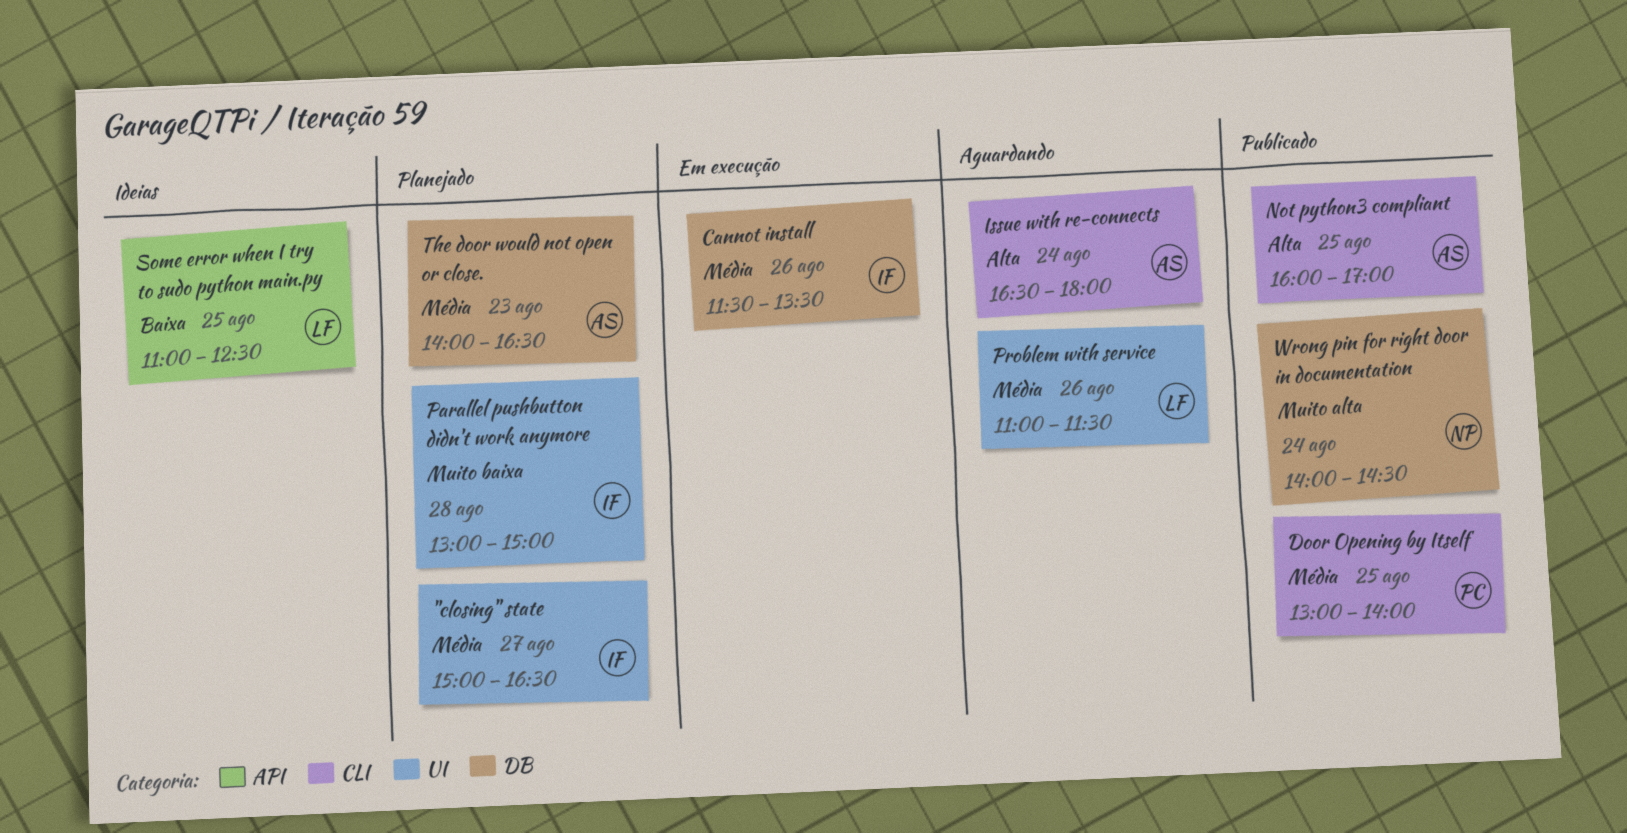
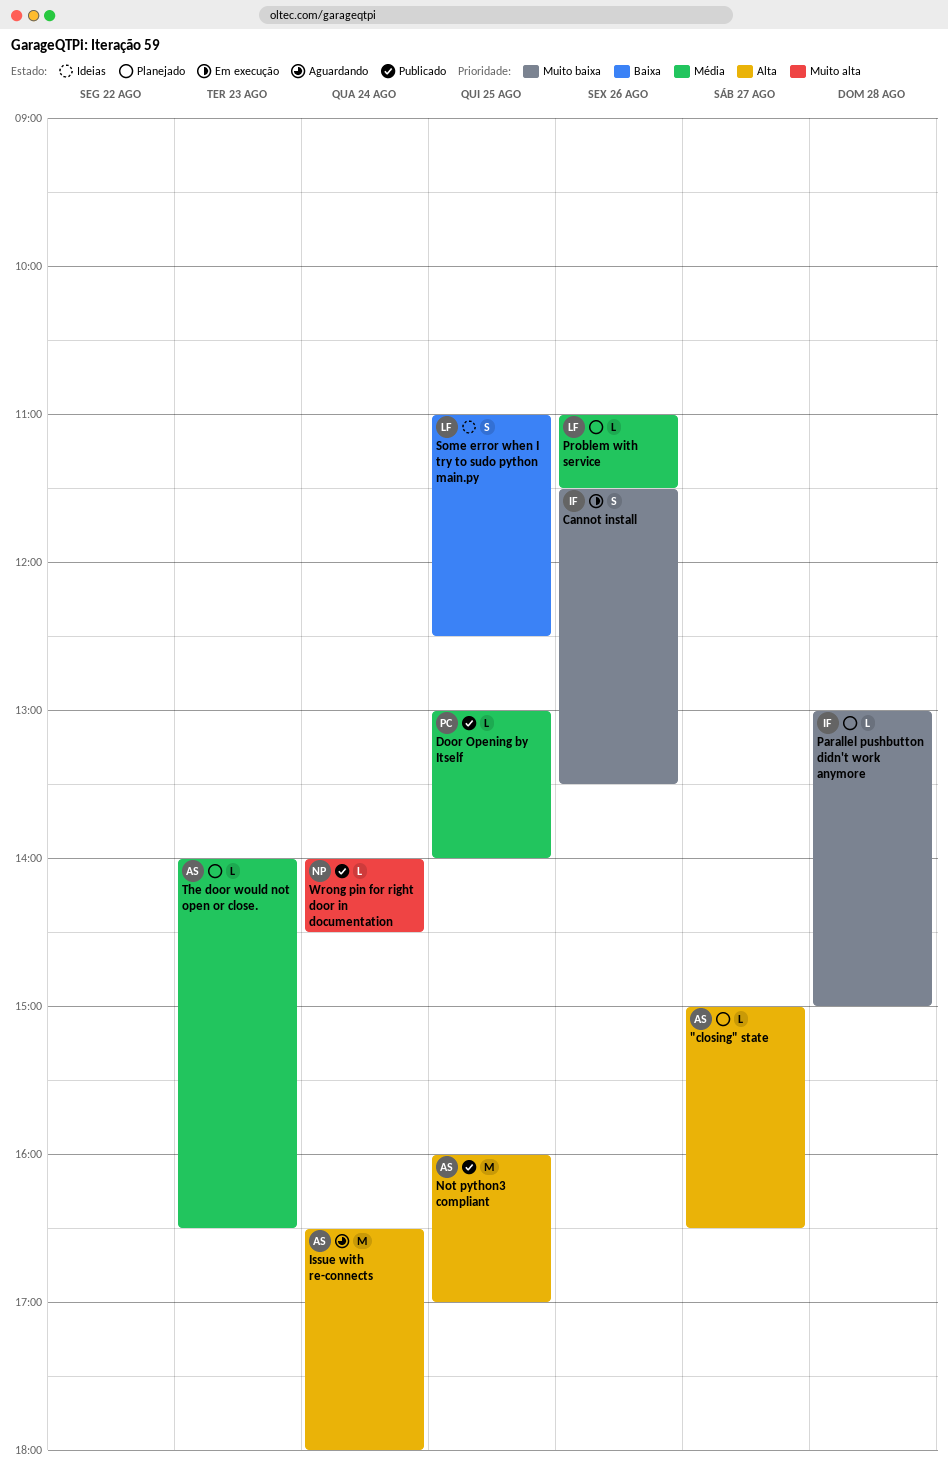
"closing" state, owner: IF -> AS
"closing" state, priority: Média -> Alta
Cannot install, priority: Média -> Muito baixa
Problem with service, status: Aguardando -> Planejado

